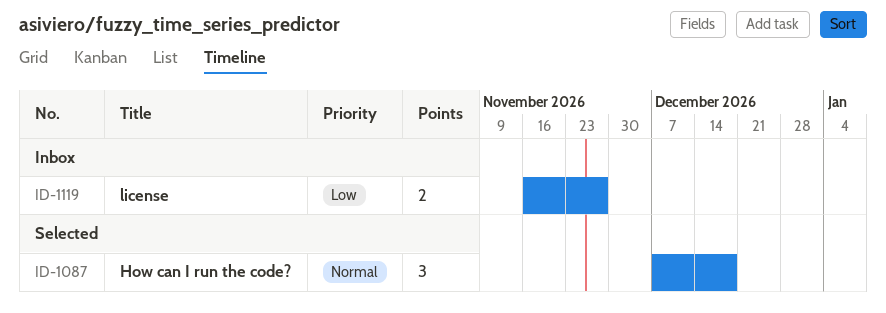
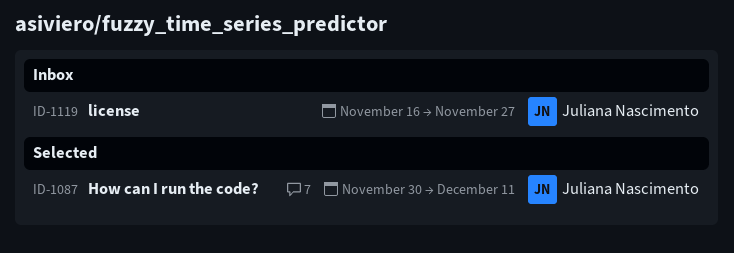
ID-1087, start: Dec 7 -> Nov 30
ID-1087, due: Dec 18 -> Dec 11

